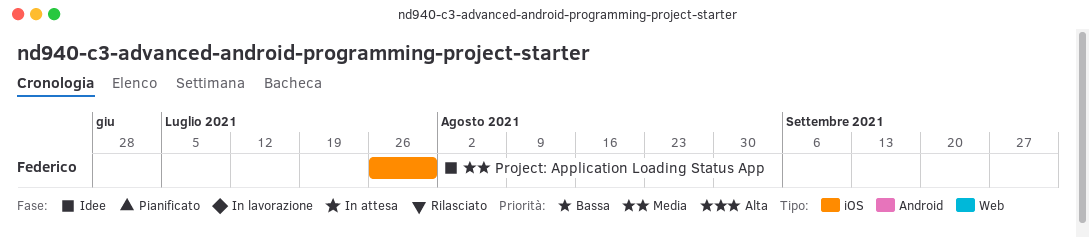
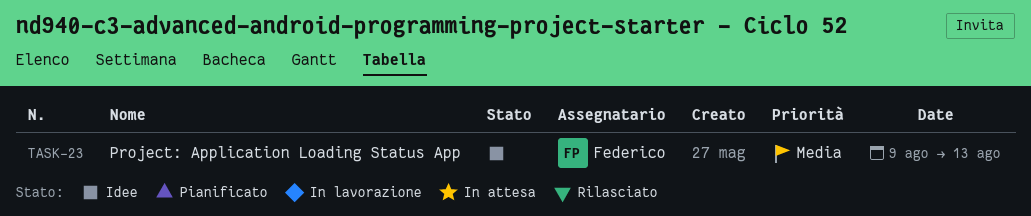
Project: Application Loading Status App, start: Jul 26 -> Aug 9
Project: Application Loading Status App, due: Jul 30 -> Aug 13

